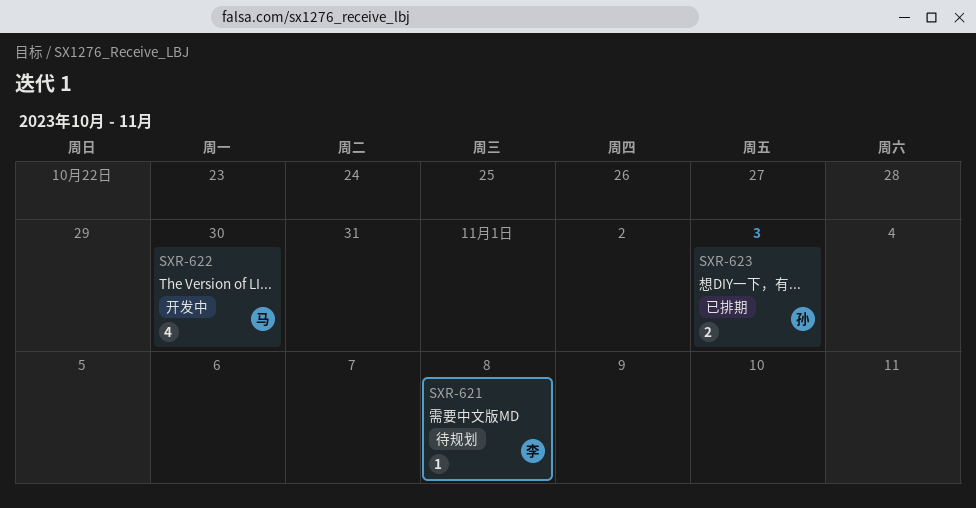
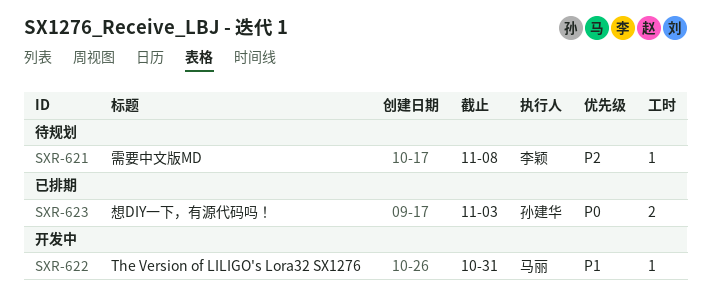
SXR-622, estimate: 4 -> 1
SXR-622, due: Oct 30 -> Oct 31

